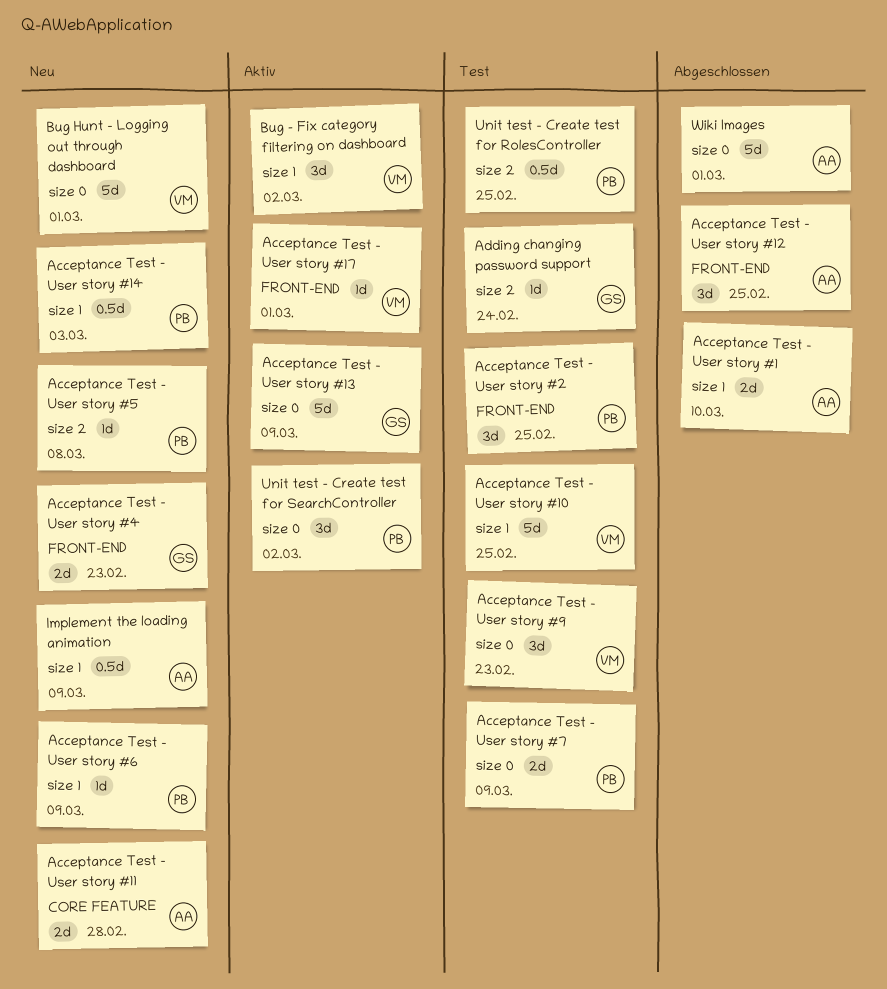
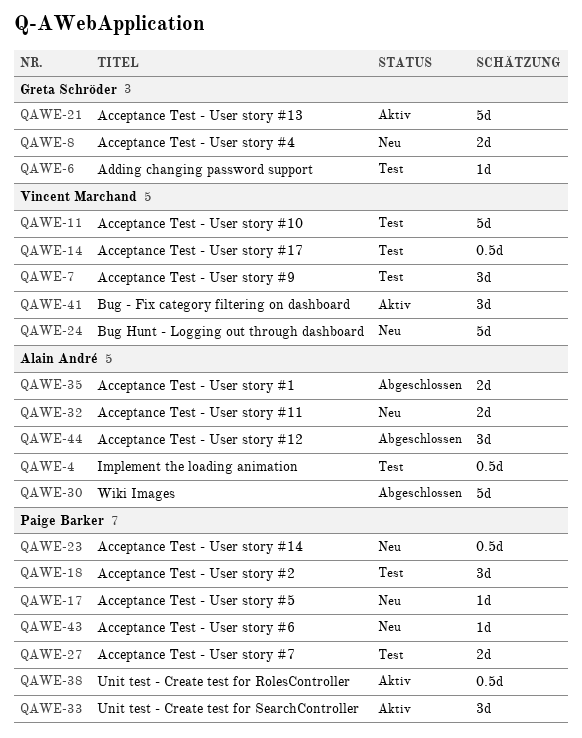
Acceptance Test - User story #17, status: Aktiv -> Test
Acceptance Test - User story #17, estimate: 1d -> 0.5d
Implement the loading animation, status: Neu -> Test
Unit test - Create test for RolesController, status: Test -> Aktiv

